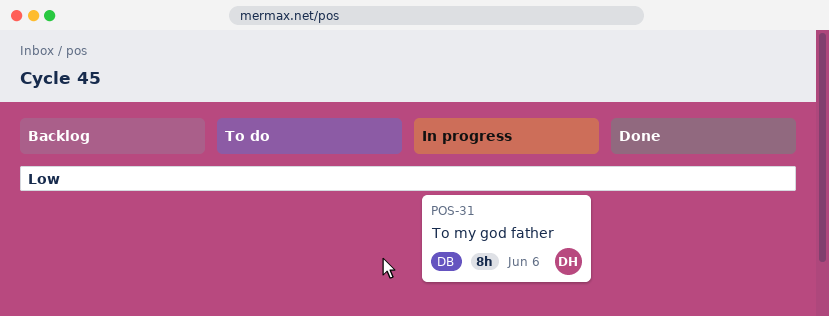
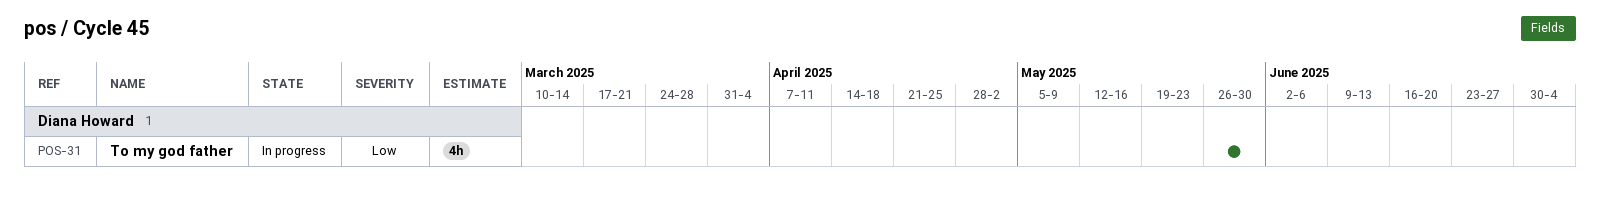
POS-31, estimate: 8h -> 4h
POS-31, due: Jun 6 -> May 30

